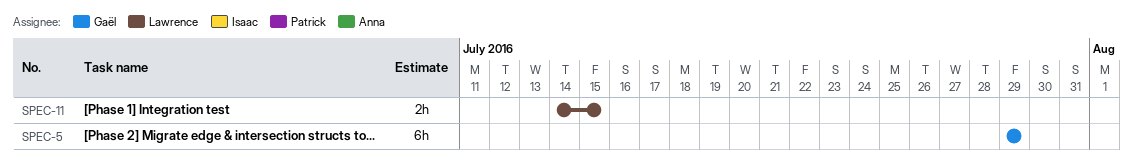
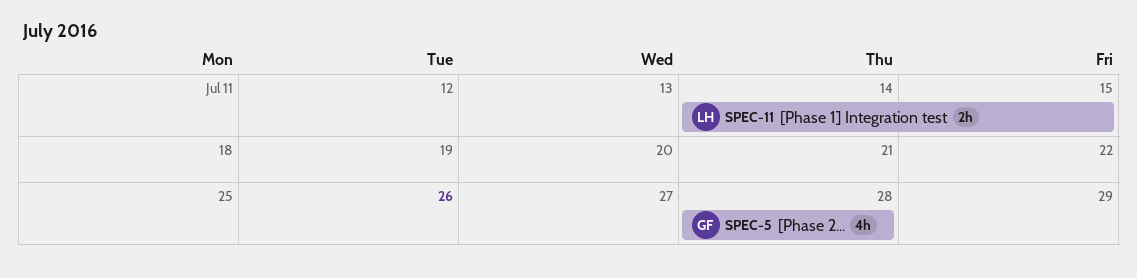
SPEC-5, estimate: 6h -> 4h
SPEC-5, start: Jul 29 -> Jul 28
SPEC-5, due: Jul 29 -> Jul 28

